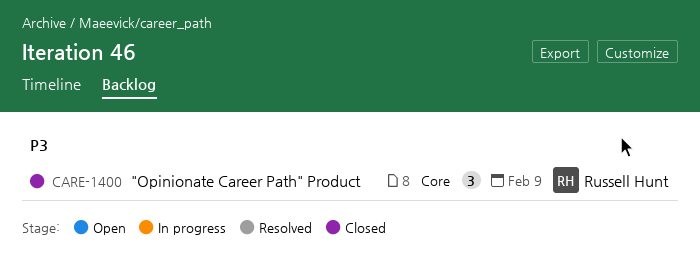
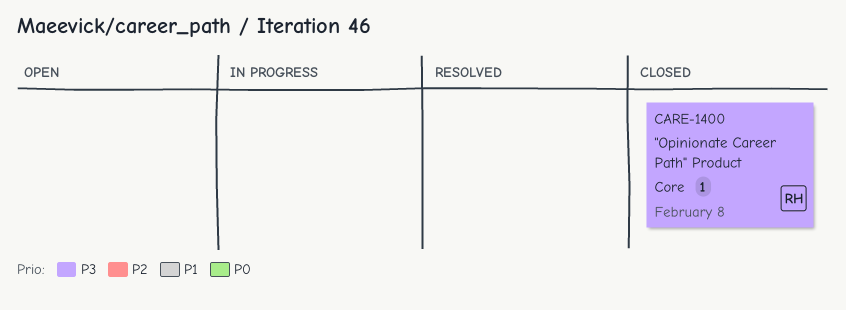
CARE-1400, estimate: 3 -> 1
CARE-1400, due: Feb 9 -> Feb 8

